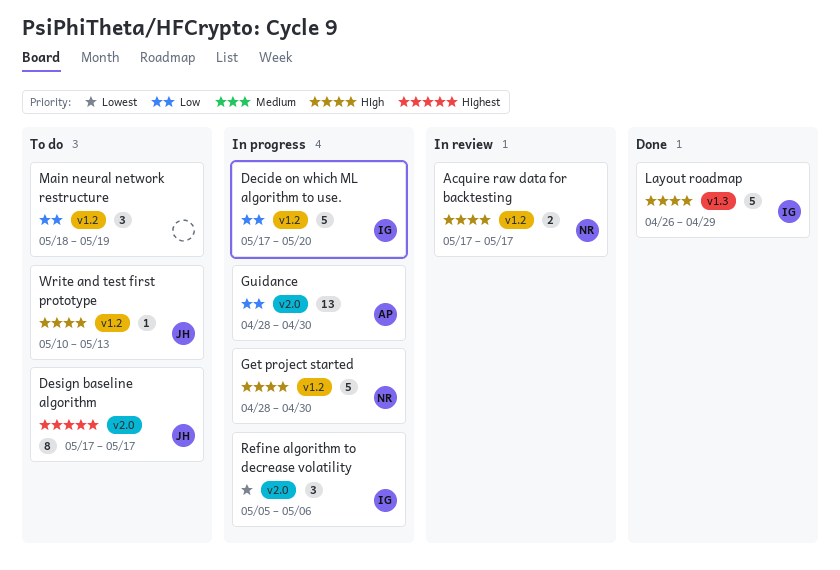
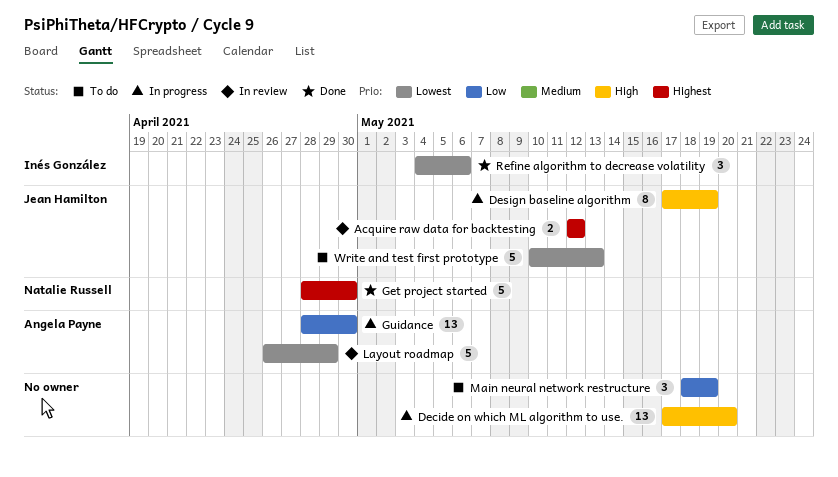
Acquire raw data for backtesting, owner: Natalie Russell -> Jean Hamilton
Acquire raw data for backtesting, priority: High -> Highest
Acquire raw data for backtesting, start: May 17 -> May 12
Acquire raw data for backtesting, due: May 17 -> May 12
Decide on which ML algorithm to use., owner: Inés González -> none
Decide on which ML algorithm to use., priority: Low -> High
Decide on which ML algorithm to use., estimate: 5 -> 13
Design baseline algorithm, status: To do -> In progress
Design baseline algorithm, priority: Highest -> High
Design baseline algorithm, due: May 17 -> May 19
Get project started, status: In progress -> Done
Get project started, priority: High -> Highest
Layout roadmap, status: Done -> In review
Layout roadmap, owner: Inés González -> Angela Payne
Layout roadmap, priority: High -> Lowest
Refine algorithm to decrease volatility, status: In progress -> Done
Refine algorithm to decrease volatility, start: May 5 -> May 4
Write and test first prototype, priority: High -> Lowest
Write and test first prototype, estimate: 1 -> 5

